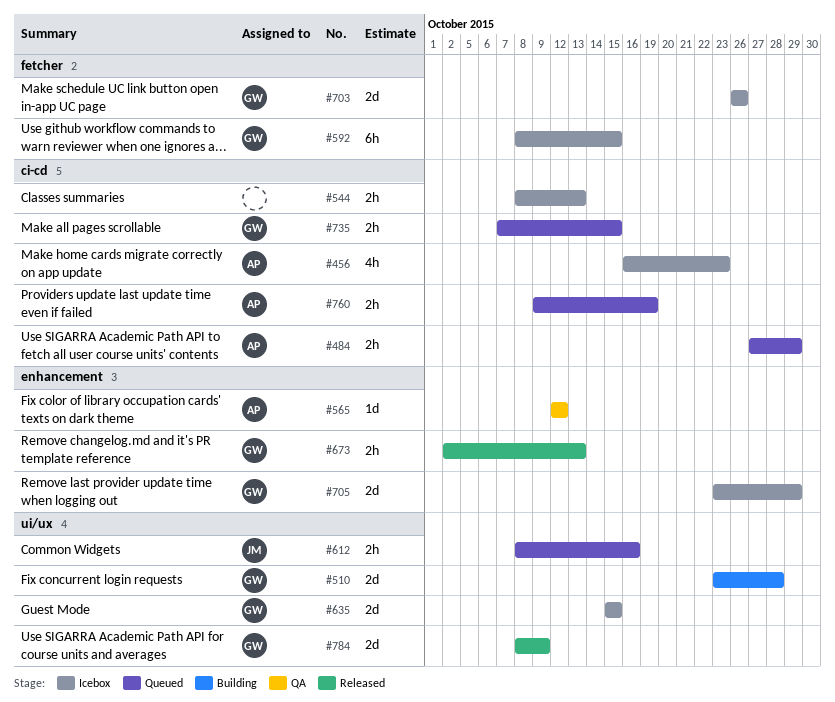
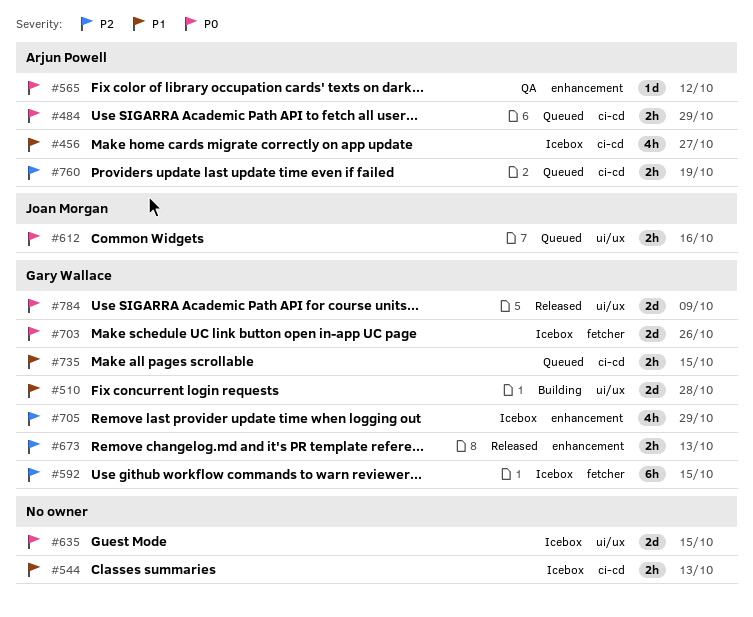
#456, due: Oct 23 -> Oct 27
#635, owner: Gary Wallace -> none
#705, estimate: 2d -> 4h

